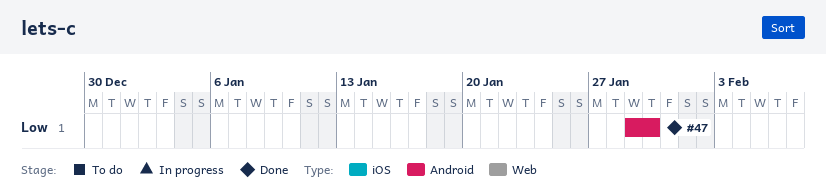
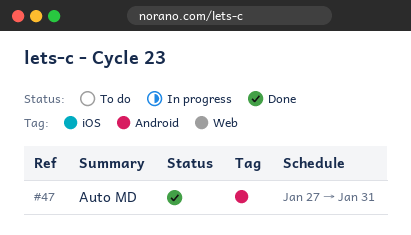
#47, start: Jan 29 -> Jan 27
#47, due: Jan 30 -> Jan 31

